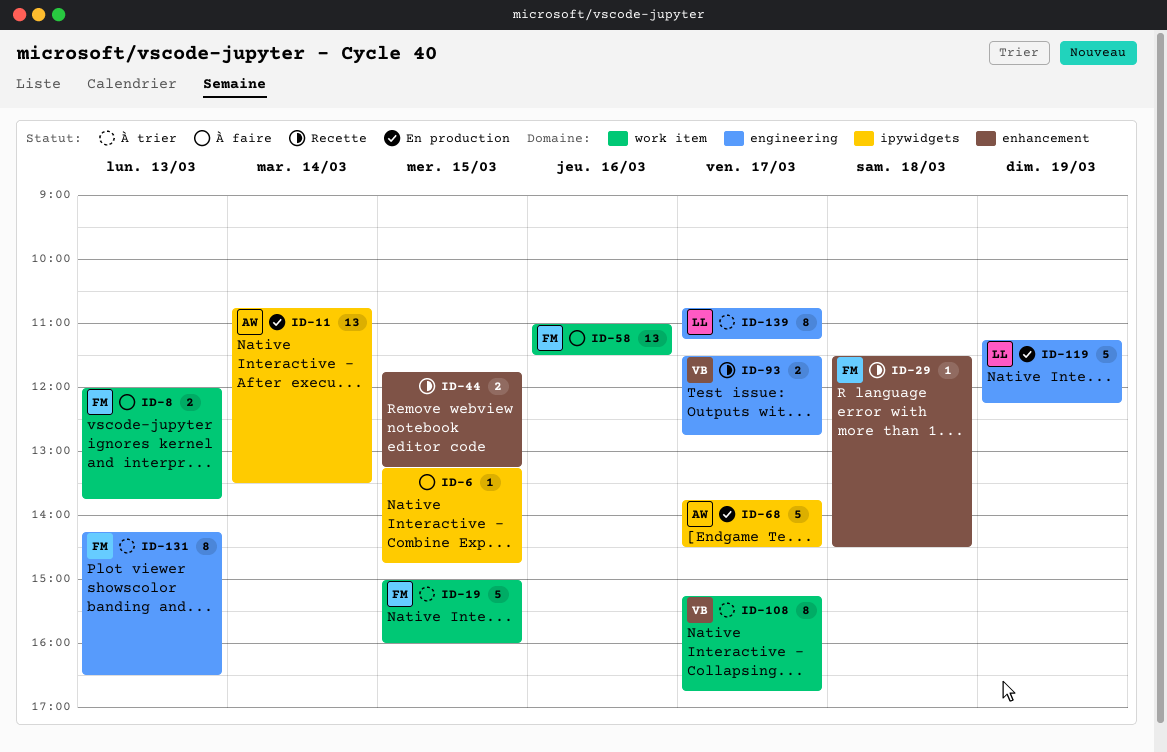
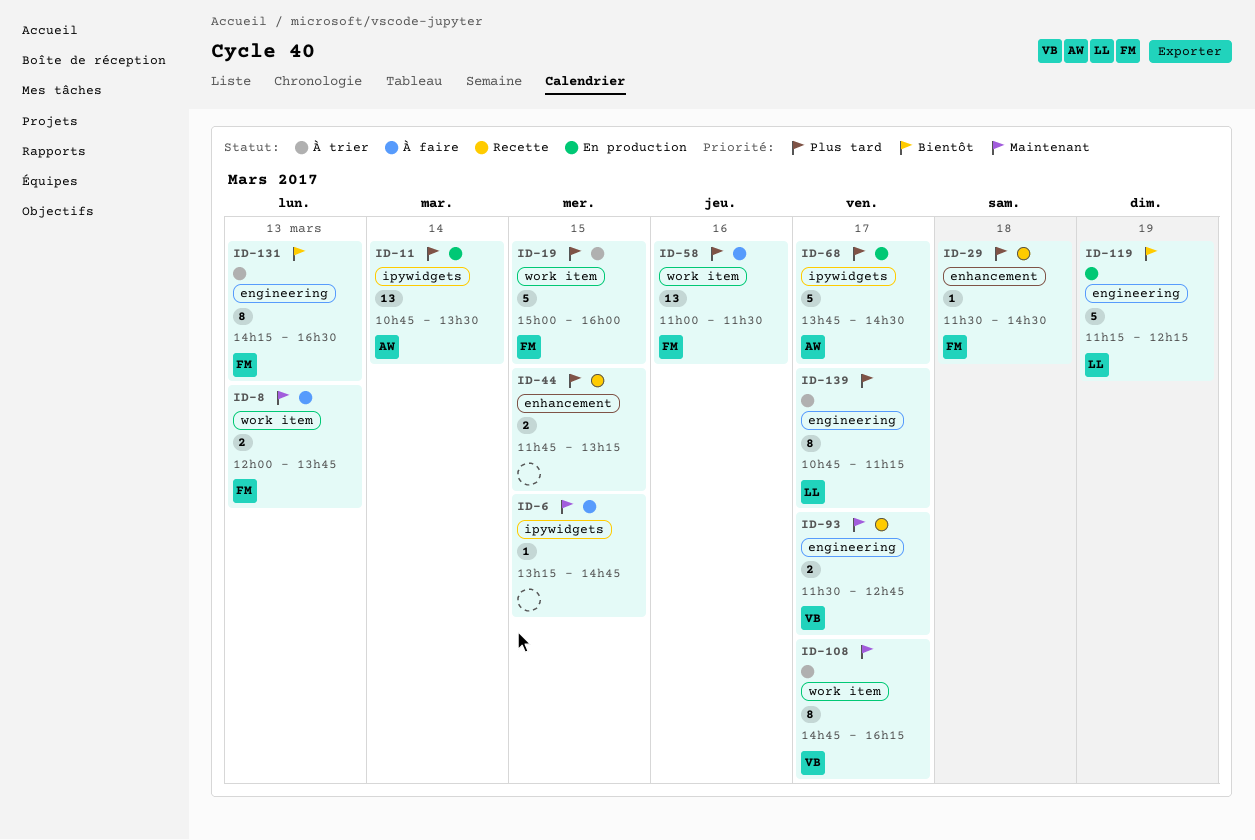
ID-108, begins: 15:15 -> 14:45
ID-108, ends: 16:45 -> 16:15

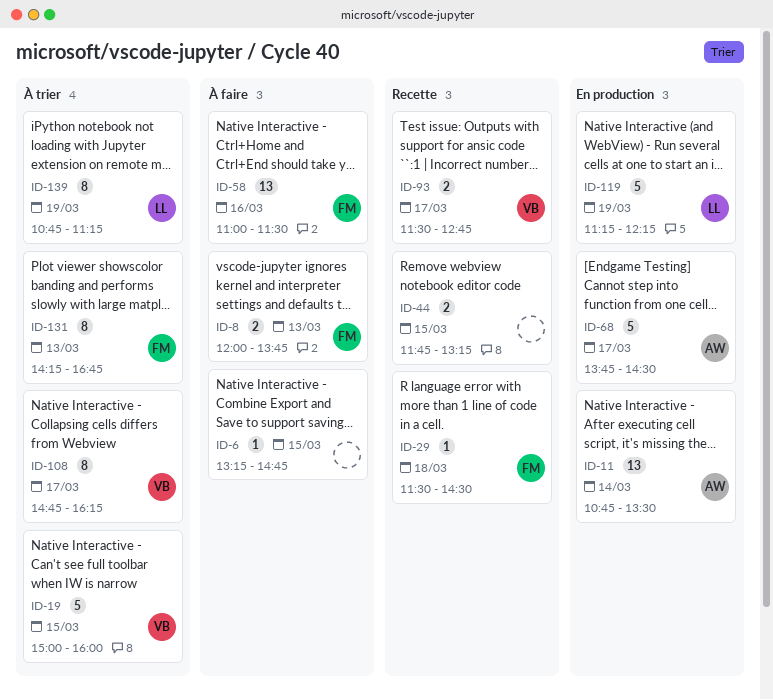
ID-19, owner: FM -> VB
ID-131, ends: 16:30 -> 16:45
ID-139, day: Mar 17 -> Mar 19

